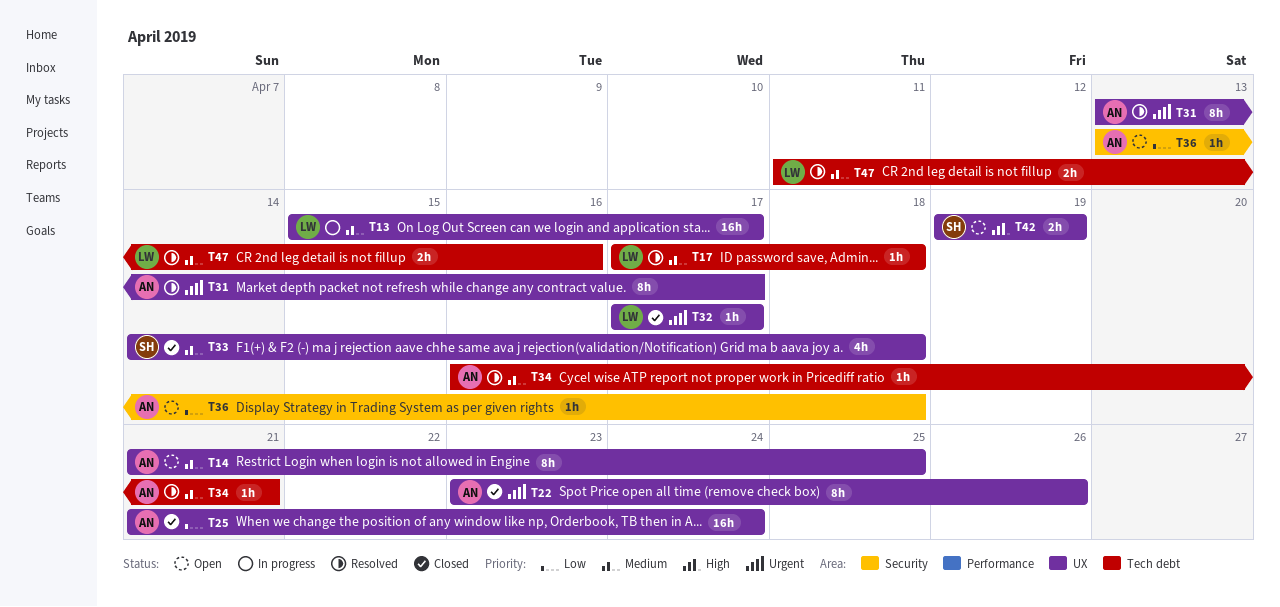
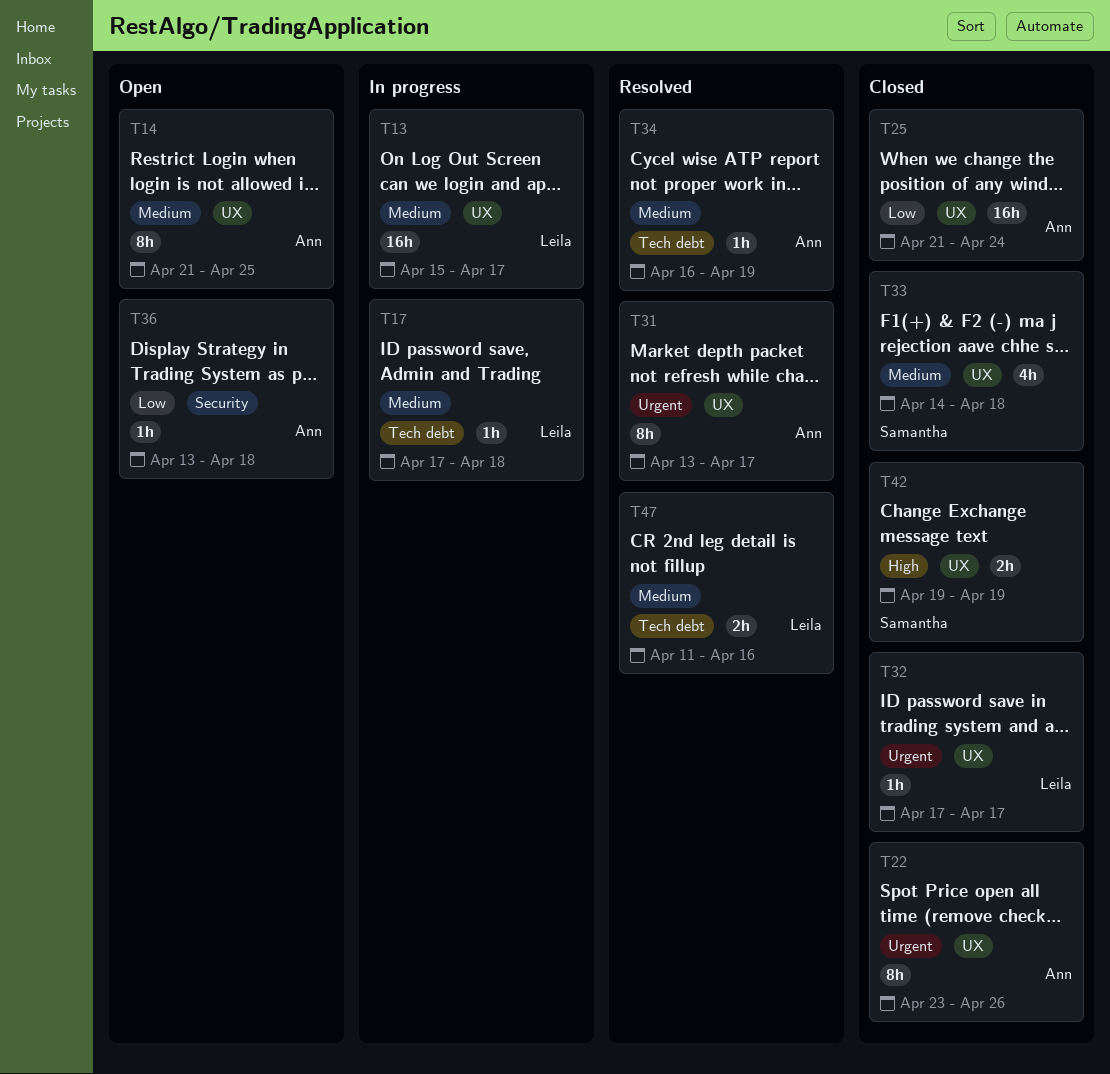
T17, status: Resolved -> In progress
T34, due: Apr 21 -> Apr 19
T42, status: Open -> Closed

